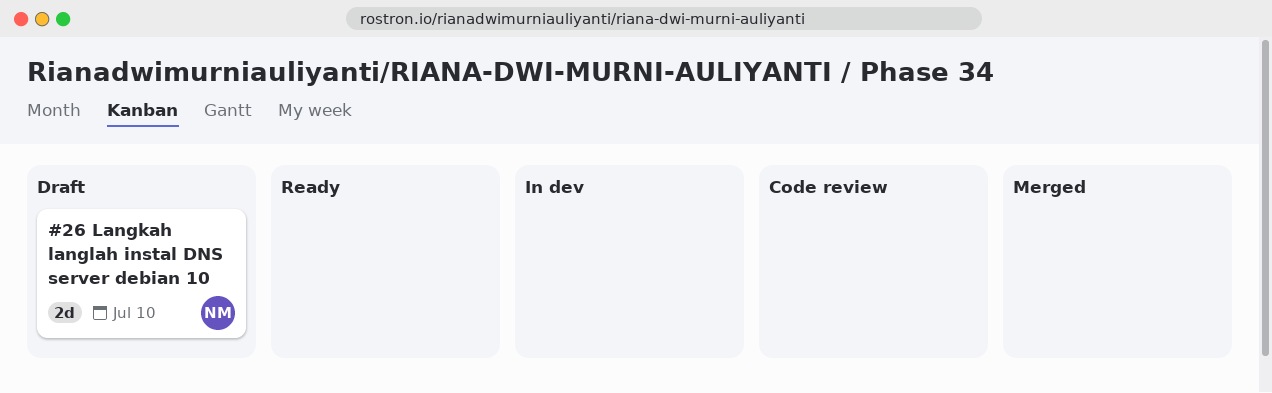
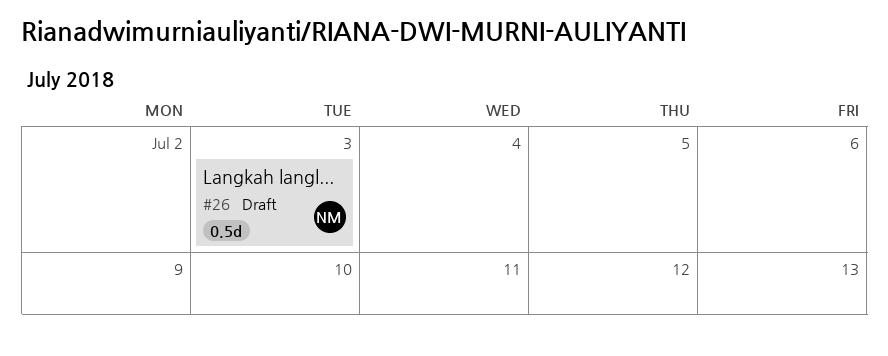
#26, estimate: 2d -> 0.5d
#26, due: Jul 10 -> Jul 3

